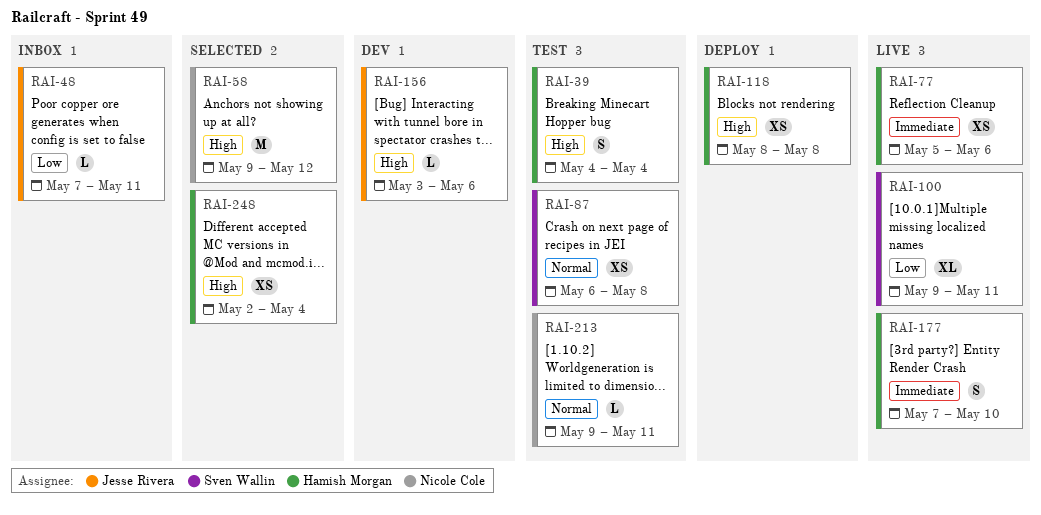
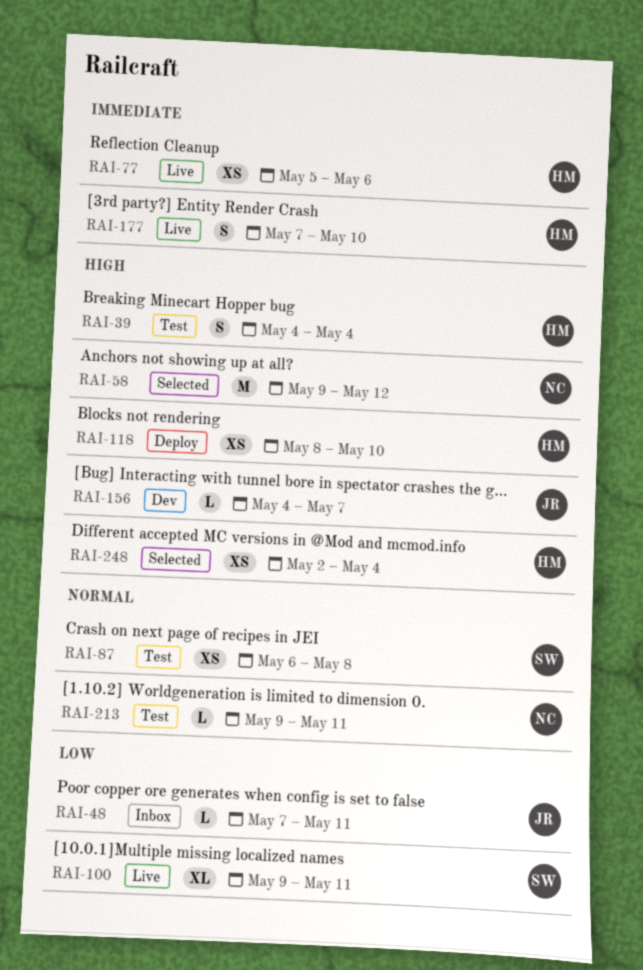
RAI-118, due: May 8 -> May 10
RAI-156, start: May 3 -> May 4
RAI-156, due: May 6 -> May 7

